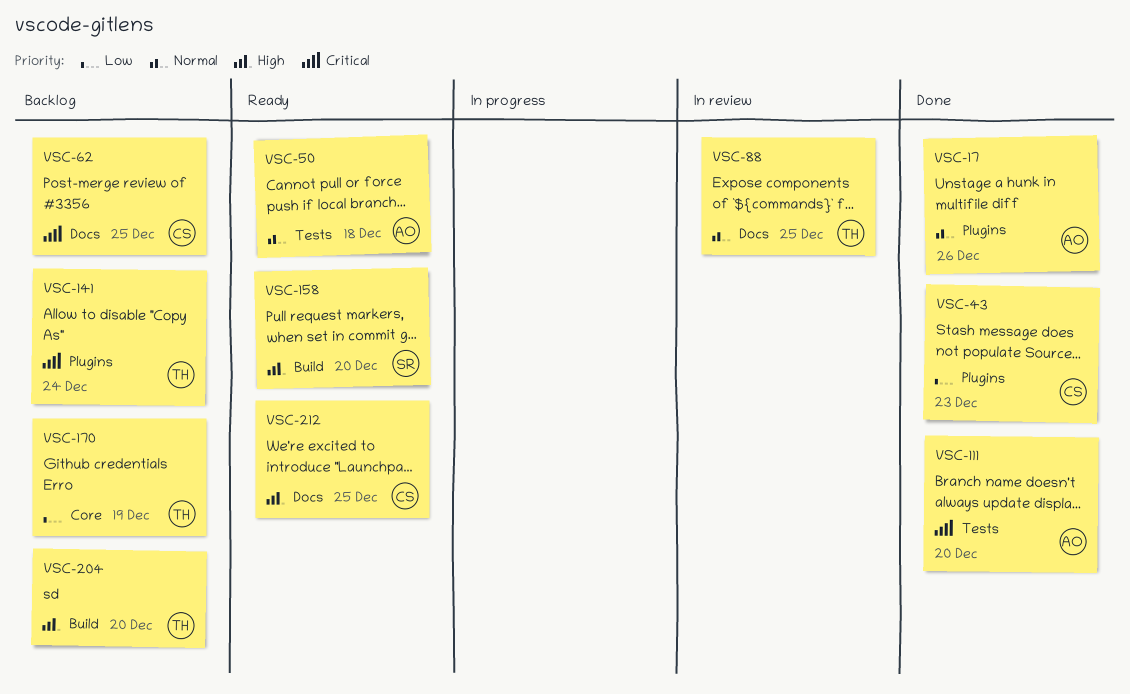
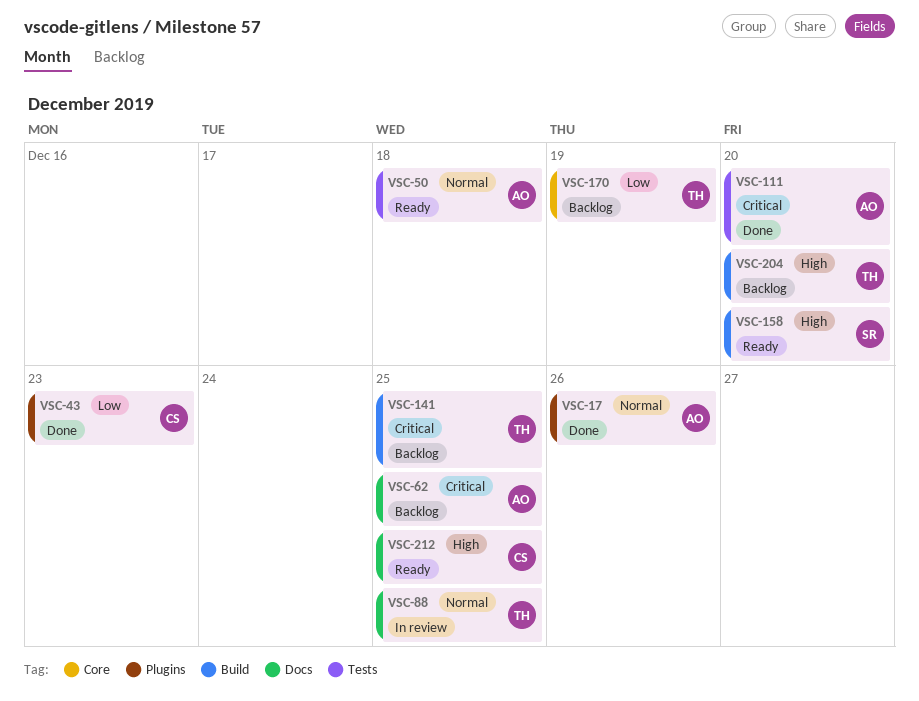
VSC-62, owner: CS -> AO
VSC-141, label: Plugins -> Build
VSC-141, due: Dec 24 -> Dec 25

